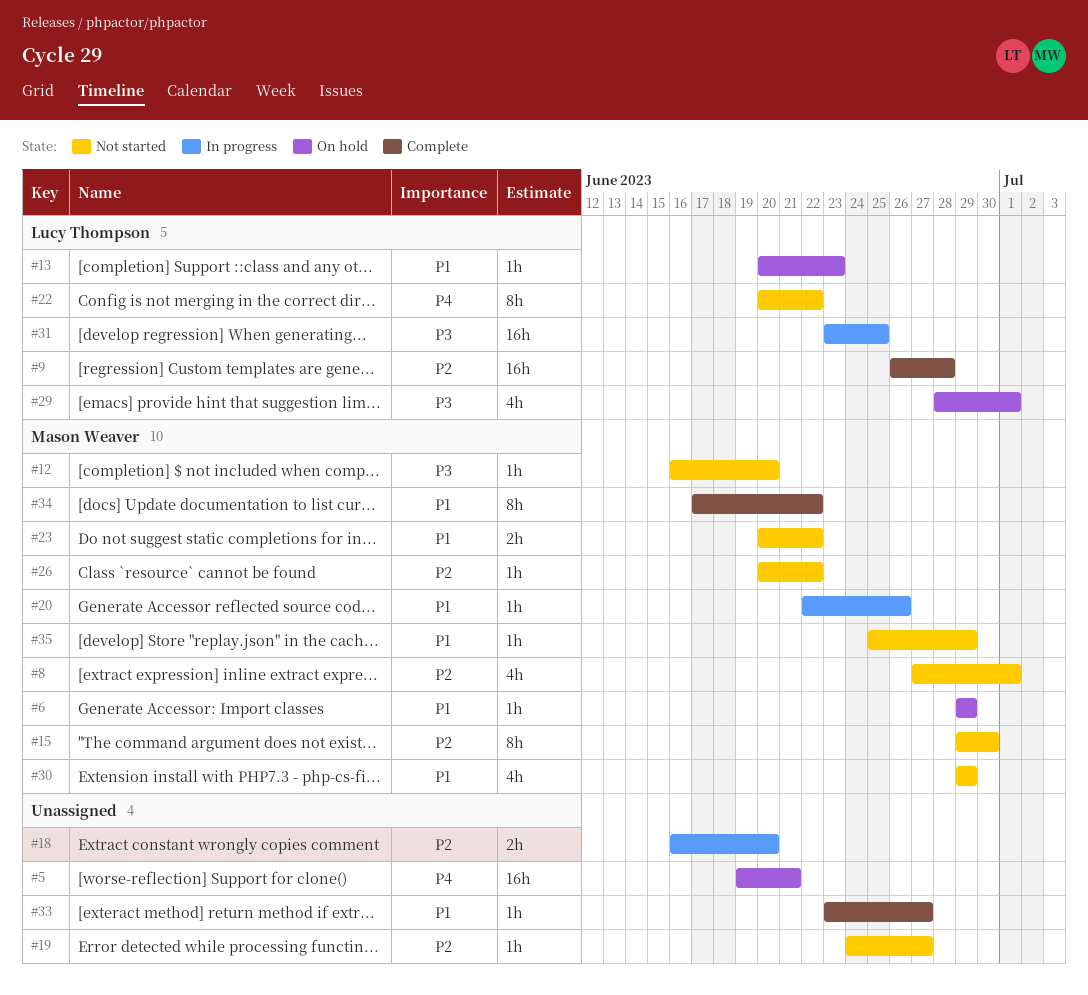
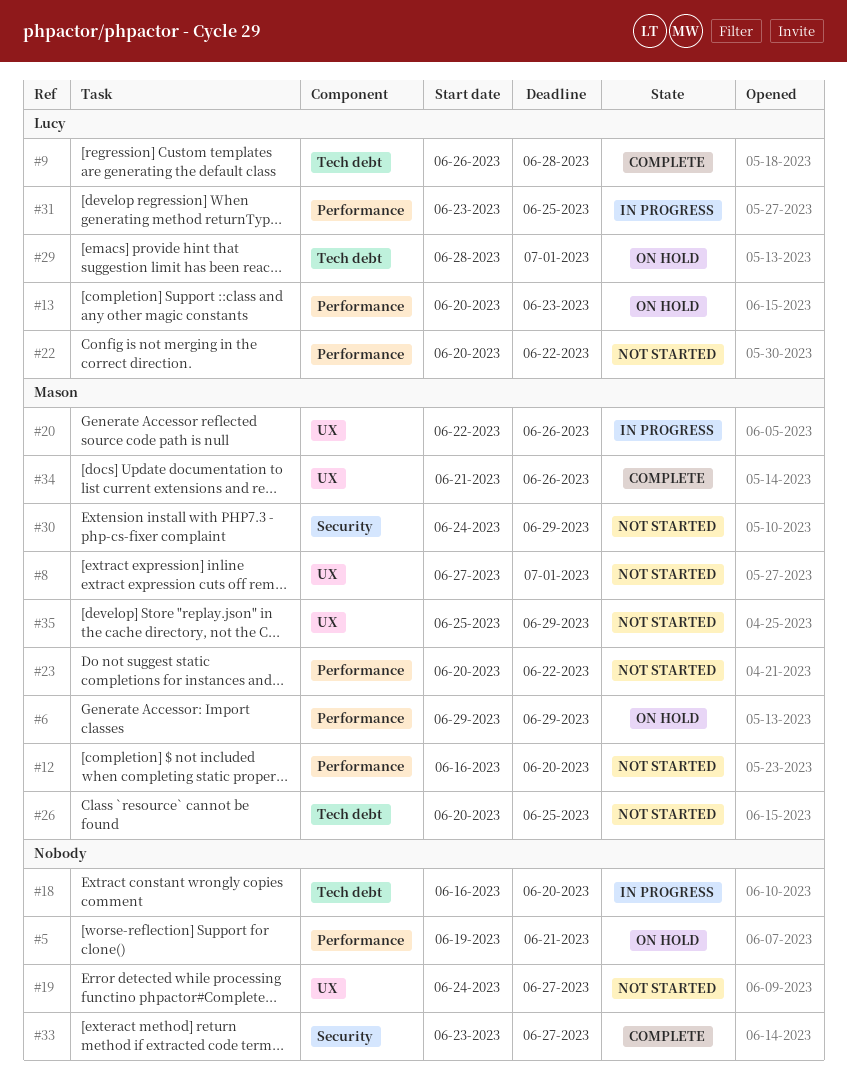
#15: present -> none
#26, due: Jun 22 -> Jun 25
#30, start: Jun 29 -> Jun 24
#34, start: Jun 17 -> Jun 21
#34, due: Jun 22 -> Jun 26

